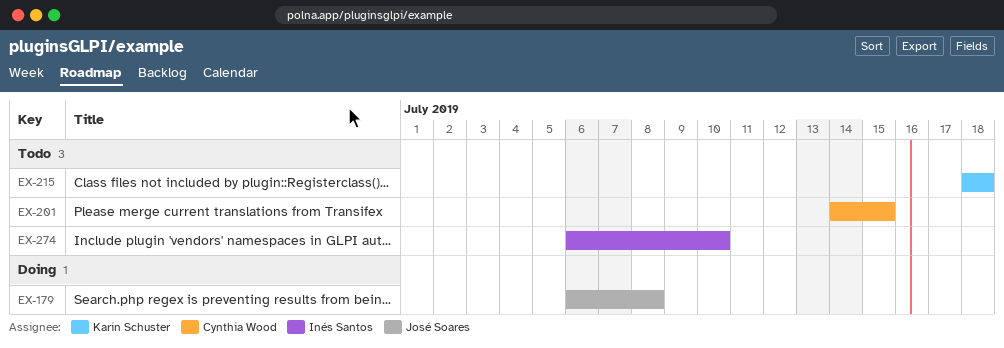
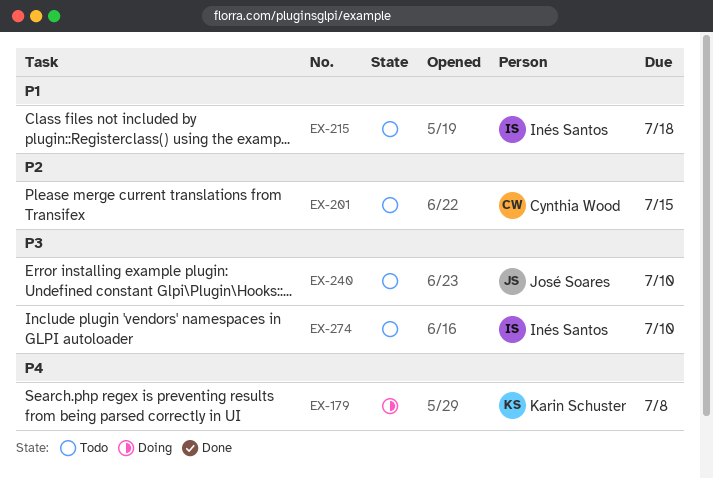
EX-179, owner: José Soares -> Karin Schuster
EX-215, owner: Karin Schuster -> Inés Santos
EX-240: none -> present

